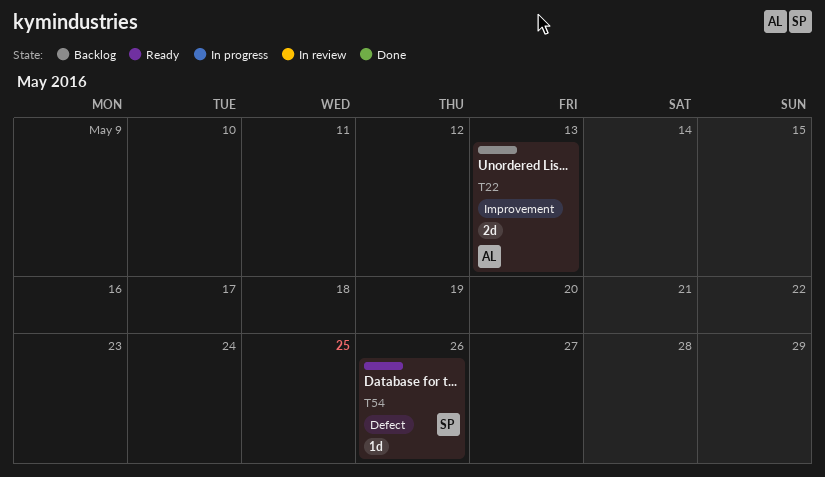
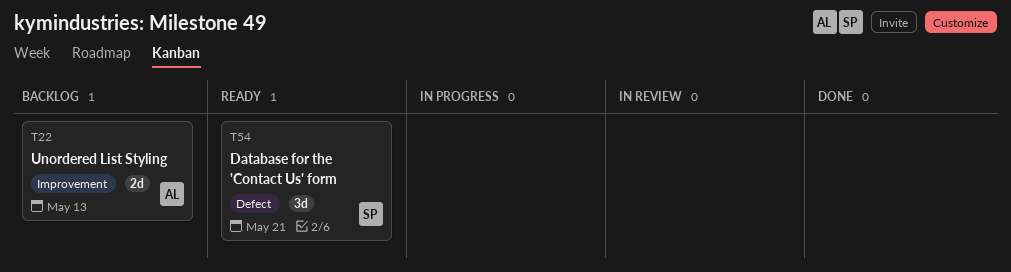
T54, estimate: 1d -> 3d
T54, due: May 26 -> May 21

